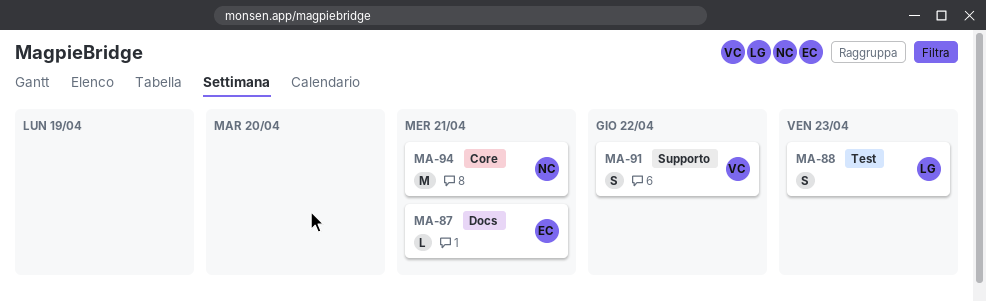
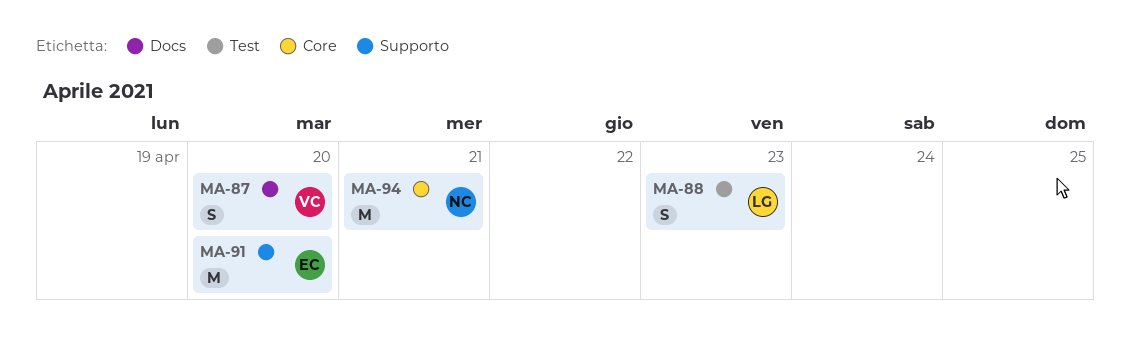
MA-87, owner: EC -> VC
MA-87, estimate: L -> S
MA-87, due: Apr 21 -> Apr 20
MA-91, owner: VC -> EC
MA-91, estimate: S -> M
MA-91, due: Apr 22 -> Apr 20

